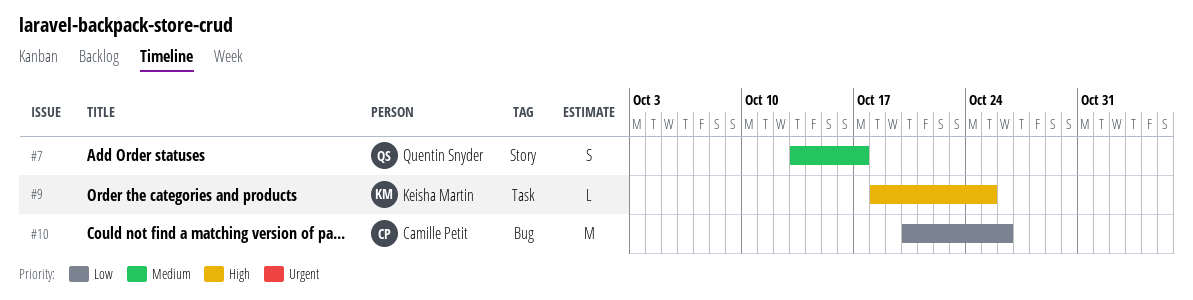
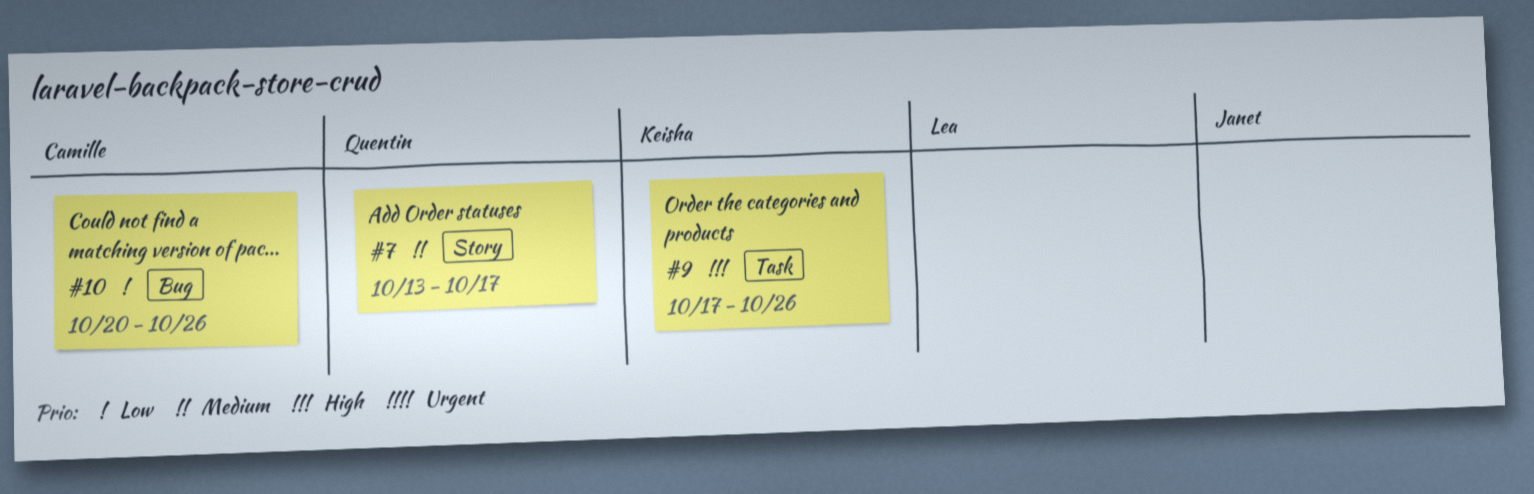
#9, start: Oct 18 -> Oct 17
#9, due: Oct 25 -> Oct 26

